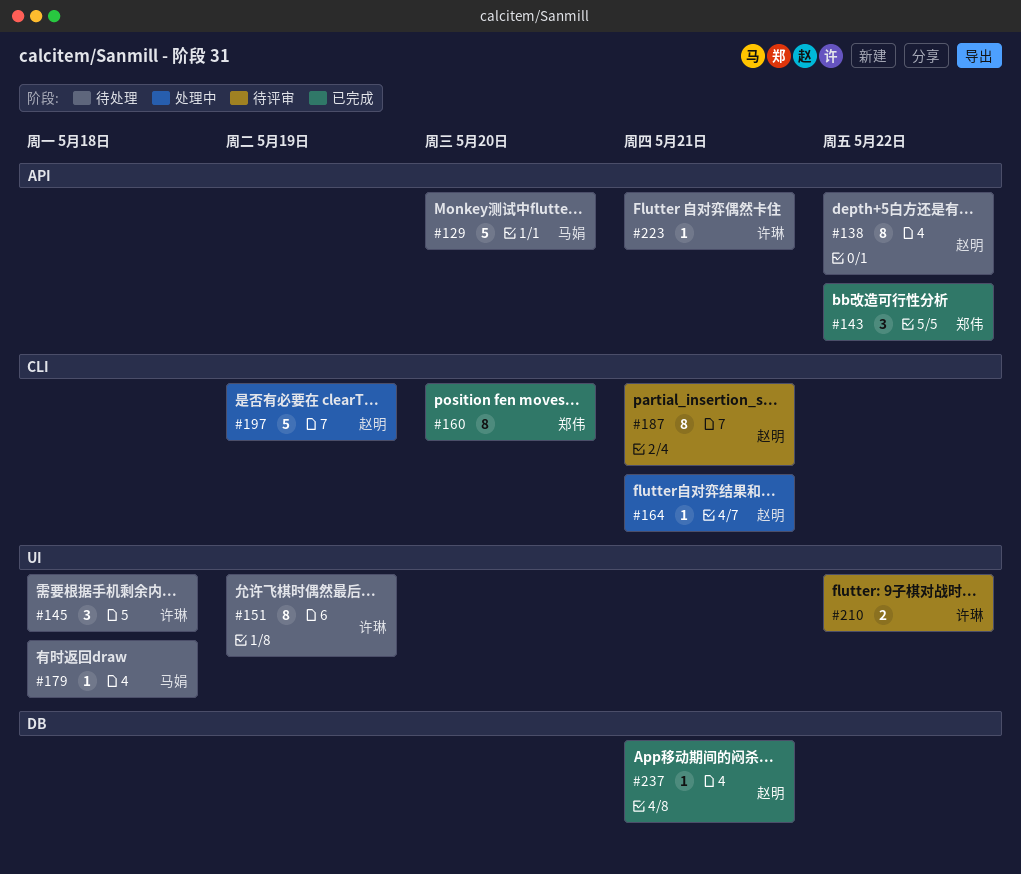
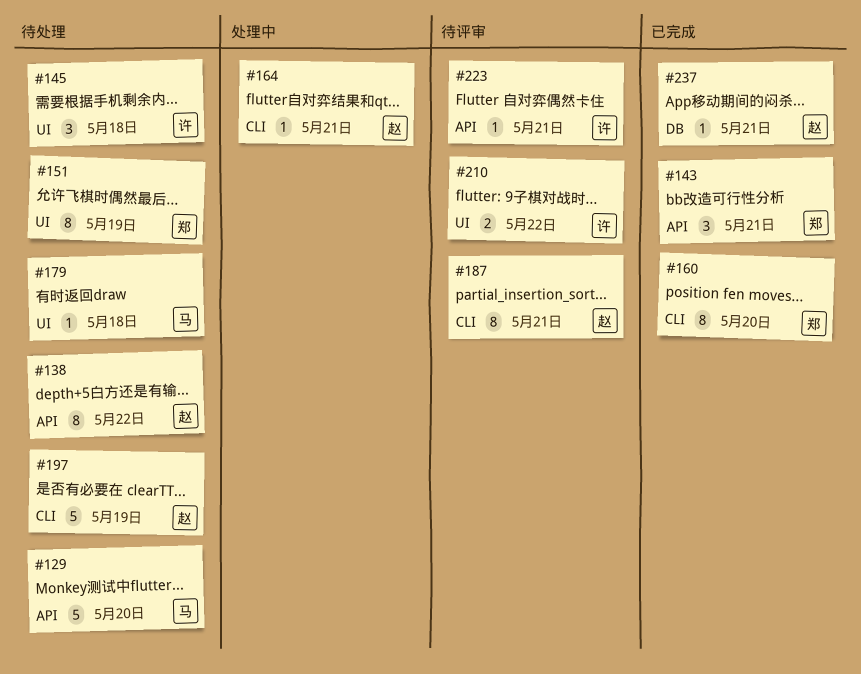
#143, due: May 22 -> May 21
#151, owner: 许琳 -> 郑伟
#197, status: 处理中 -> 待处理
#223, status: 待处理 -> 待评审

